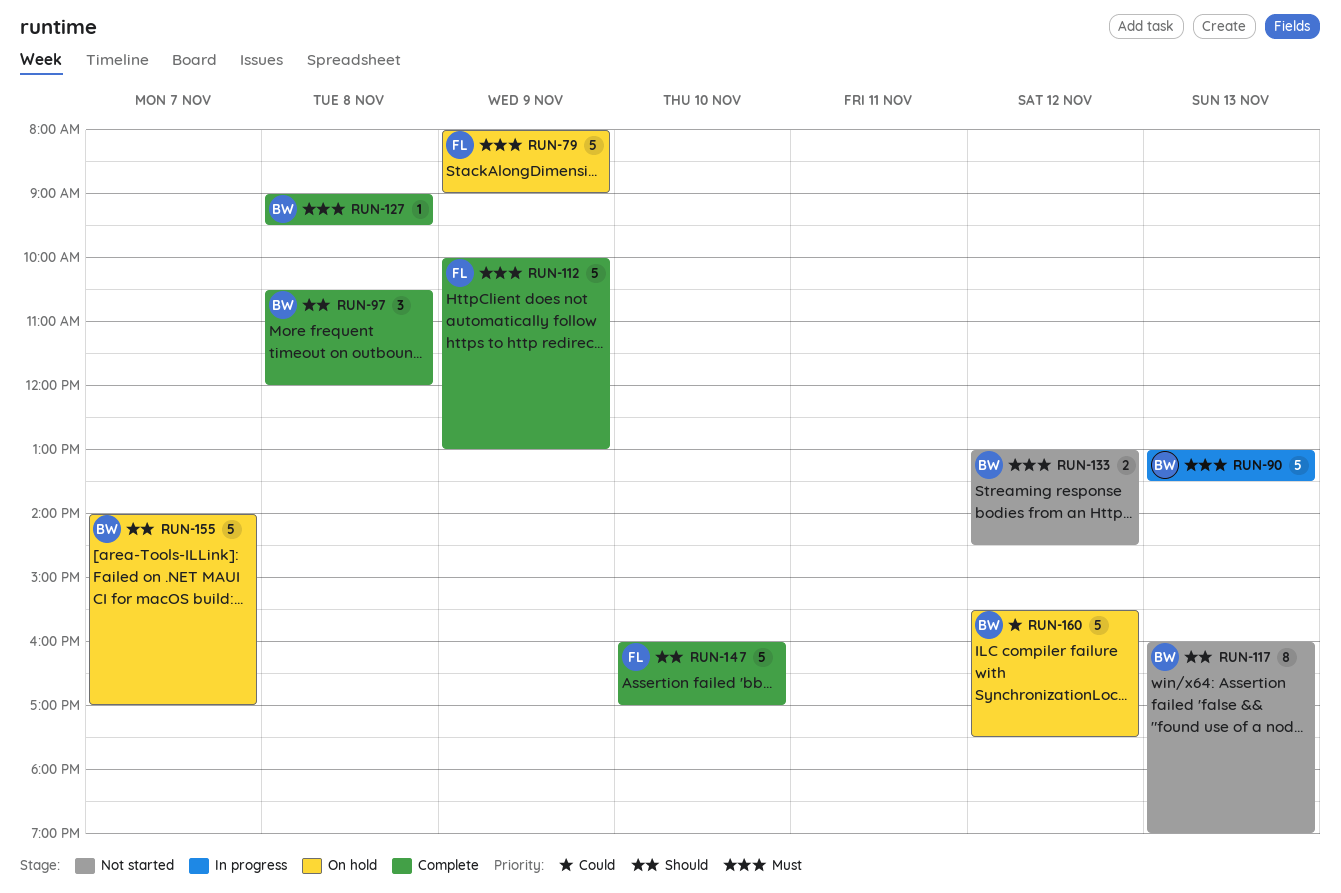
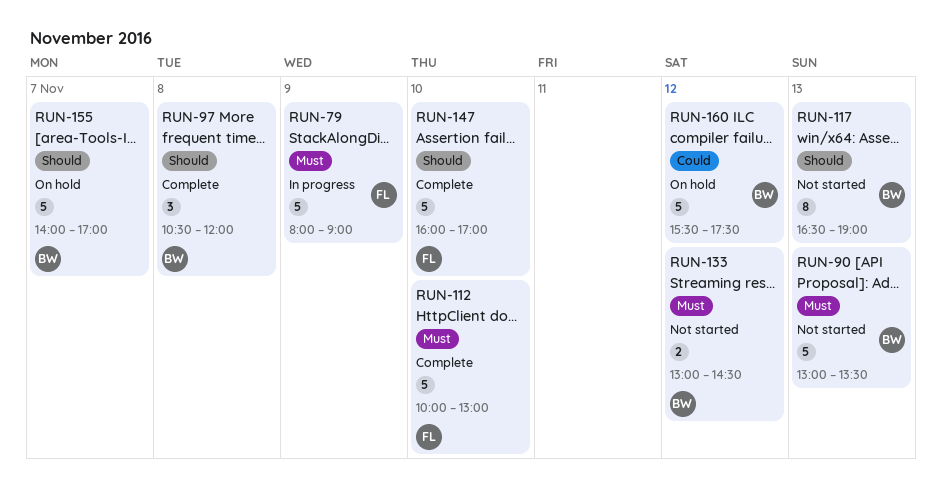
RUN-79, status: On hold -> In progress
RUN-90, status: In progress -> Not started
RUN-112, day: Nov 9 -> Nov 10
RUN-117, begins: 16:00 -> 16:30
RUN-127: present -> none

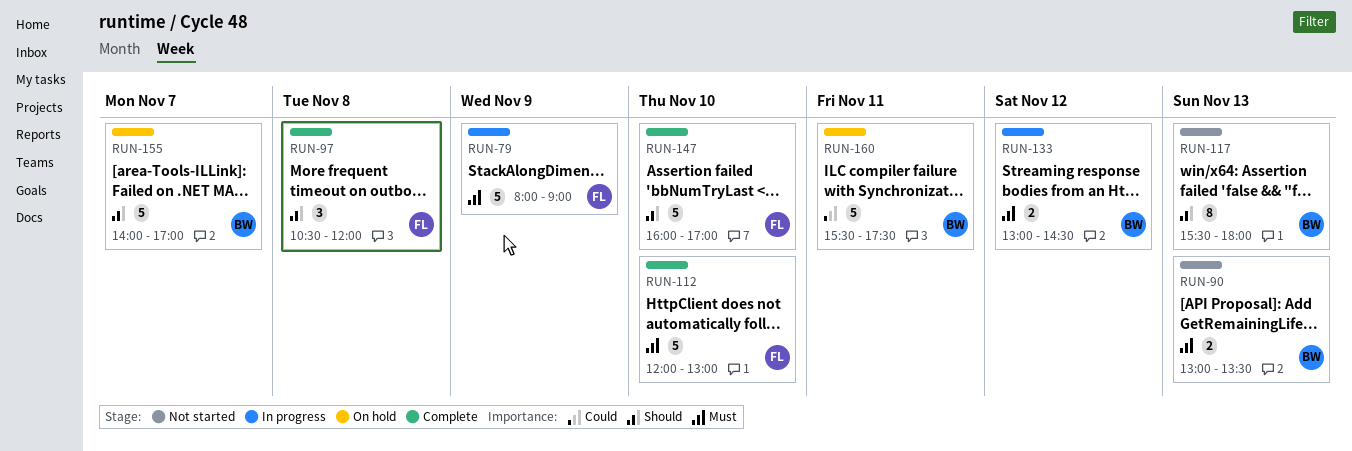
RUN-90, estimate: 5 -> 2
RUN-97, owner: BW -> FL
RUN-112, begins: 10:00 -> 12:00
RUN-117, begins: 16:30 -> 15:30
RUN-117, ends: 19:00 -> 18:00
RUN-133, status: Not started -> In progress
RUN-160, day: Nov 12 -> Nov 11

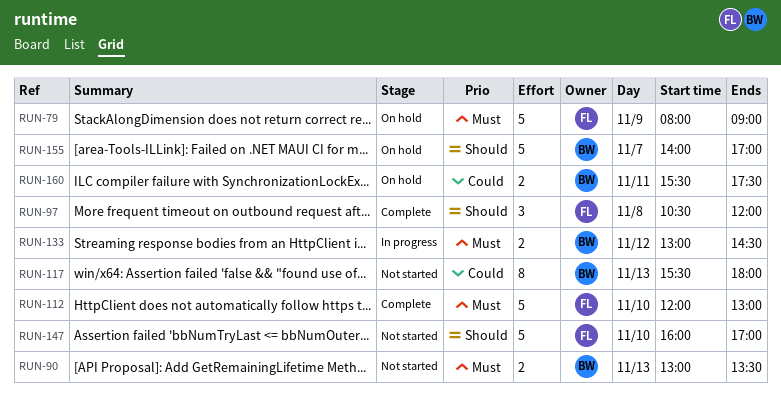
RUN-79, status: In progress -> On hold
RUN-117, priority: Should -> Could
RUN-147, status: Complete -> Not started
RUN-160, estimate: 5 -> 2

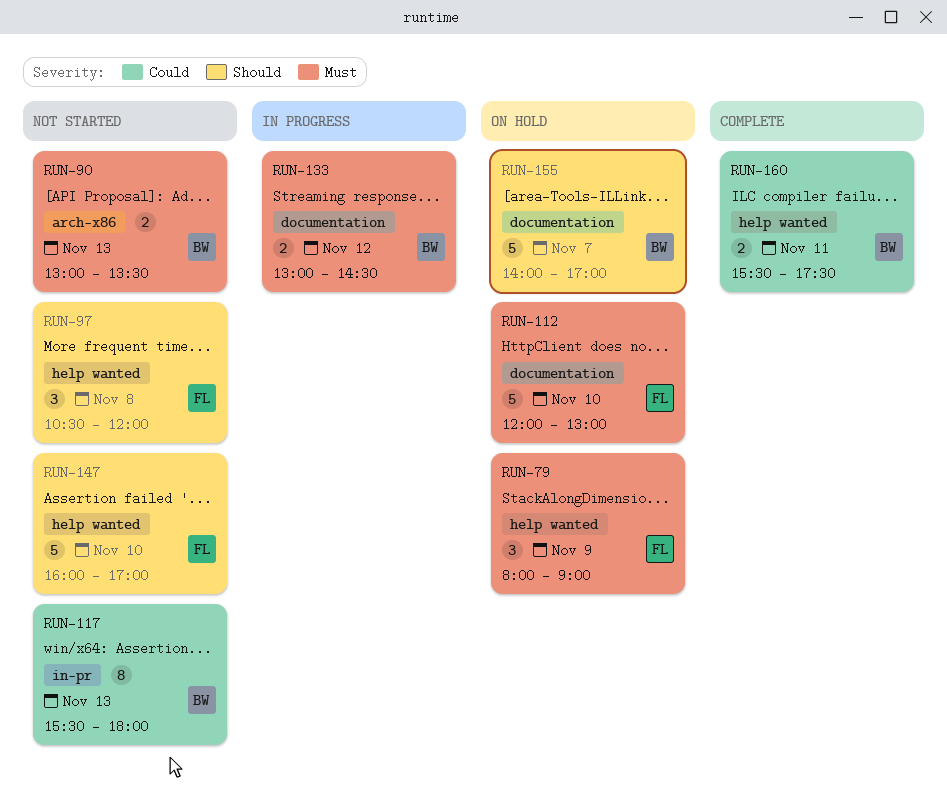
RUN-79, estimate: 5 -> 3
RUN-97, status: Complete -> Not started
RUN-112, status: Complete -> On hold
RUN-160, status: On hold -> Complete

